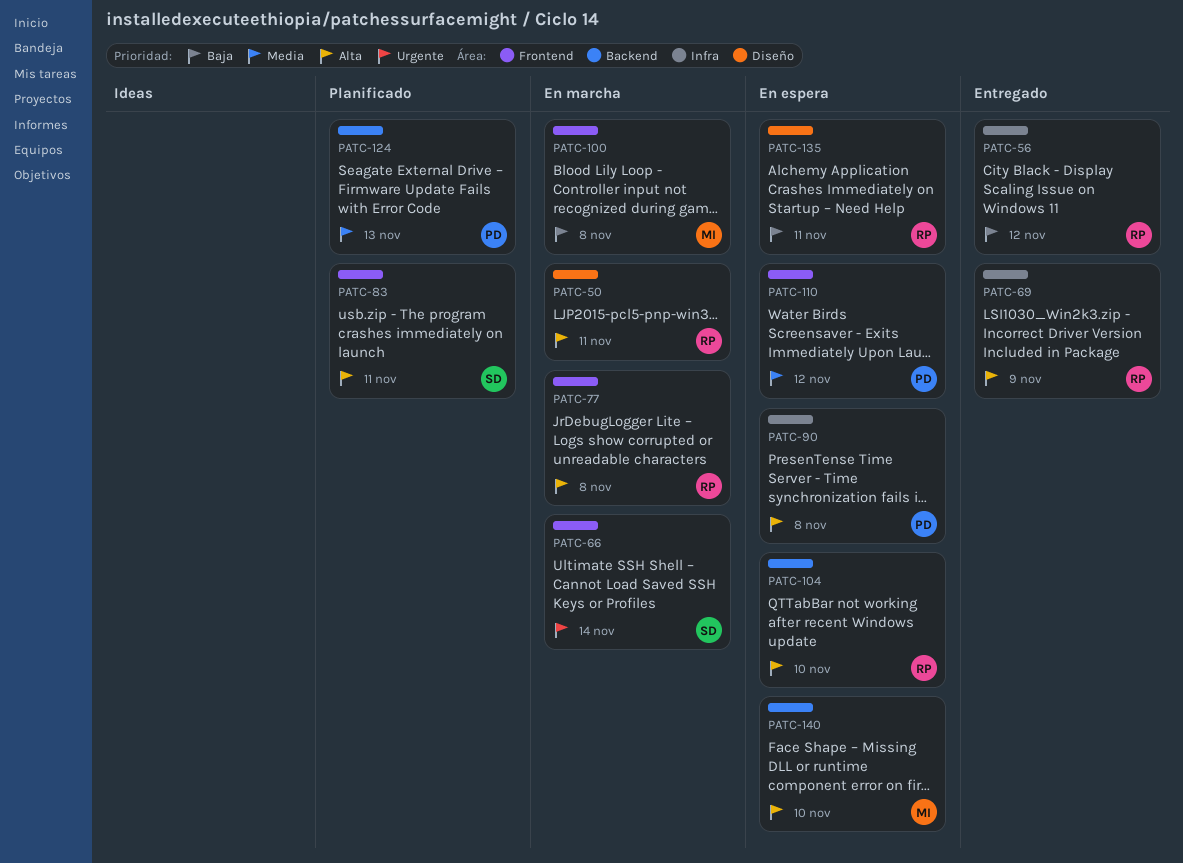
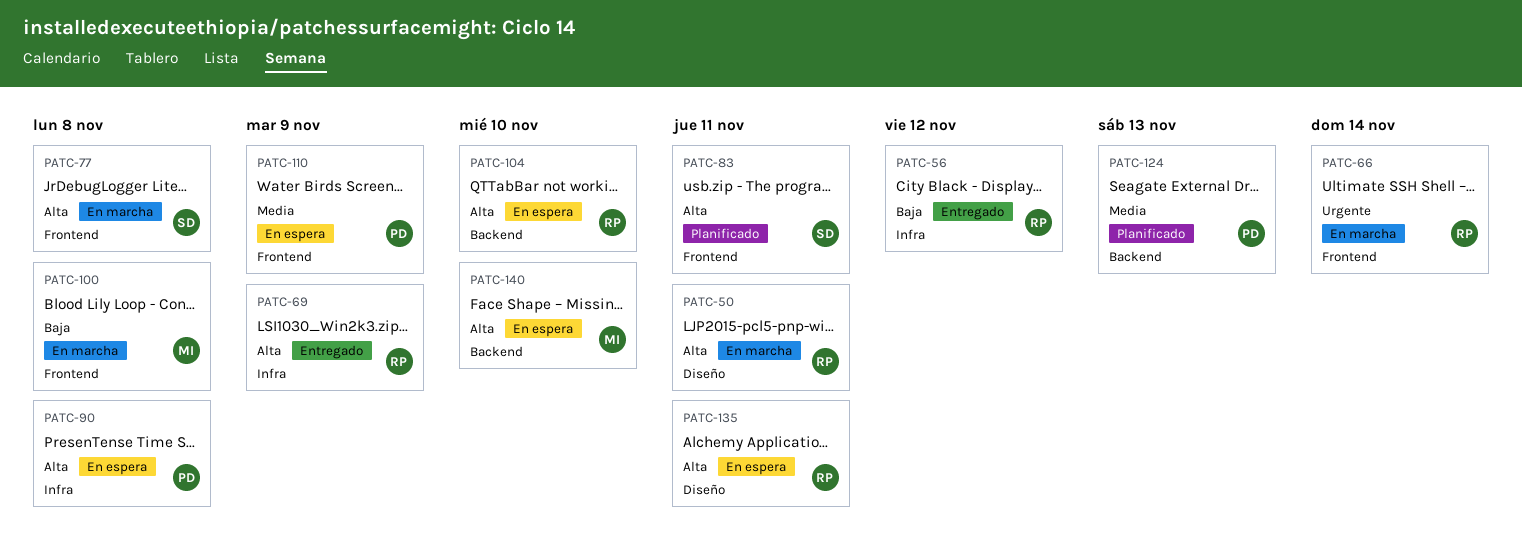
PATC-66, owner: SD -> RP
PATC-77, owner: RP -> SD
PATC-110, due: Nov 12 -> Nov 9
PATC-135, priority: Baja -> Alta

